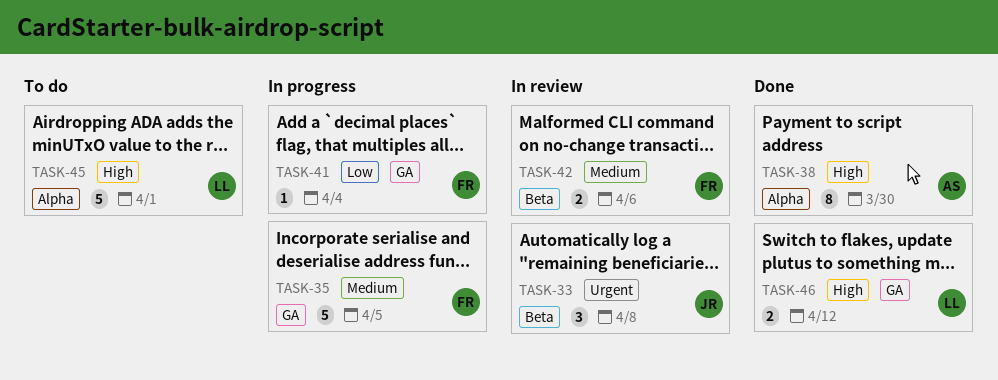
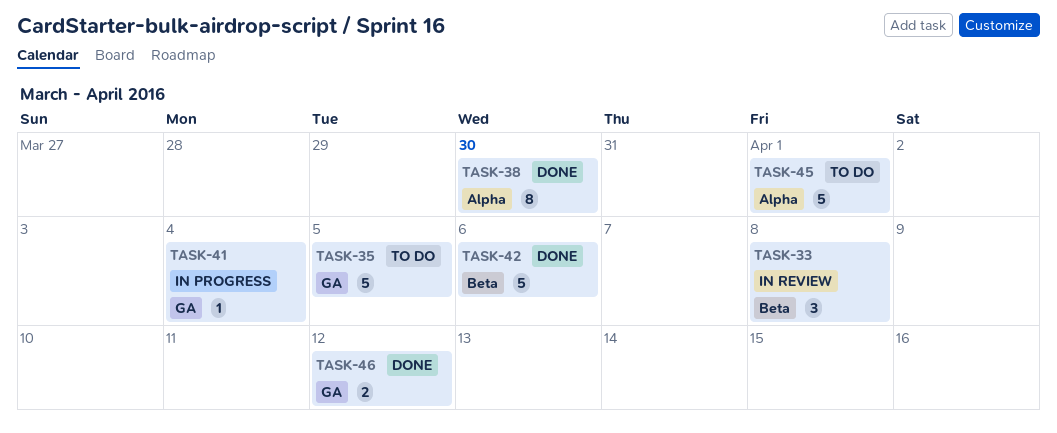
TASK-35, status: In progress -> To do
TASK-42, status: In review -> Done
TASK-42, estimate: 2 -> 5

